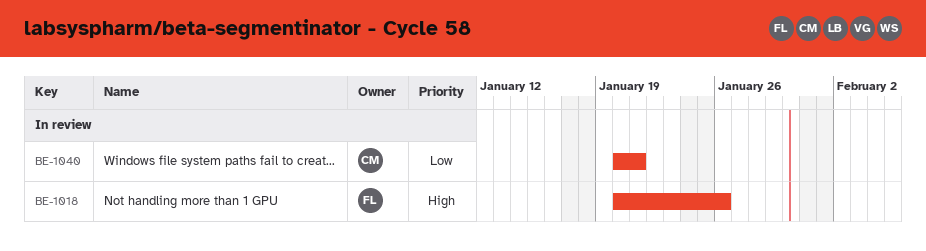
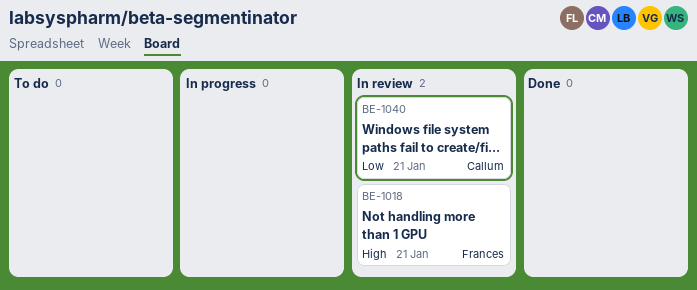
BE-1018, due: Jan 26 -> Jan 21

